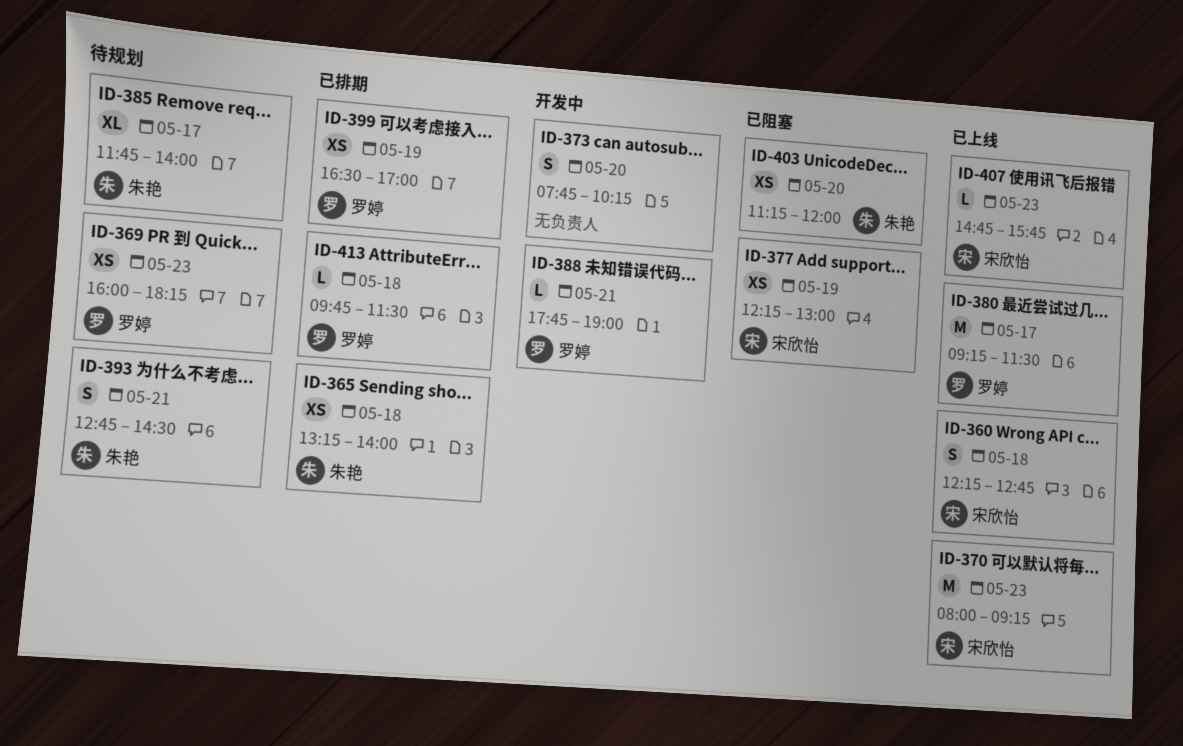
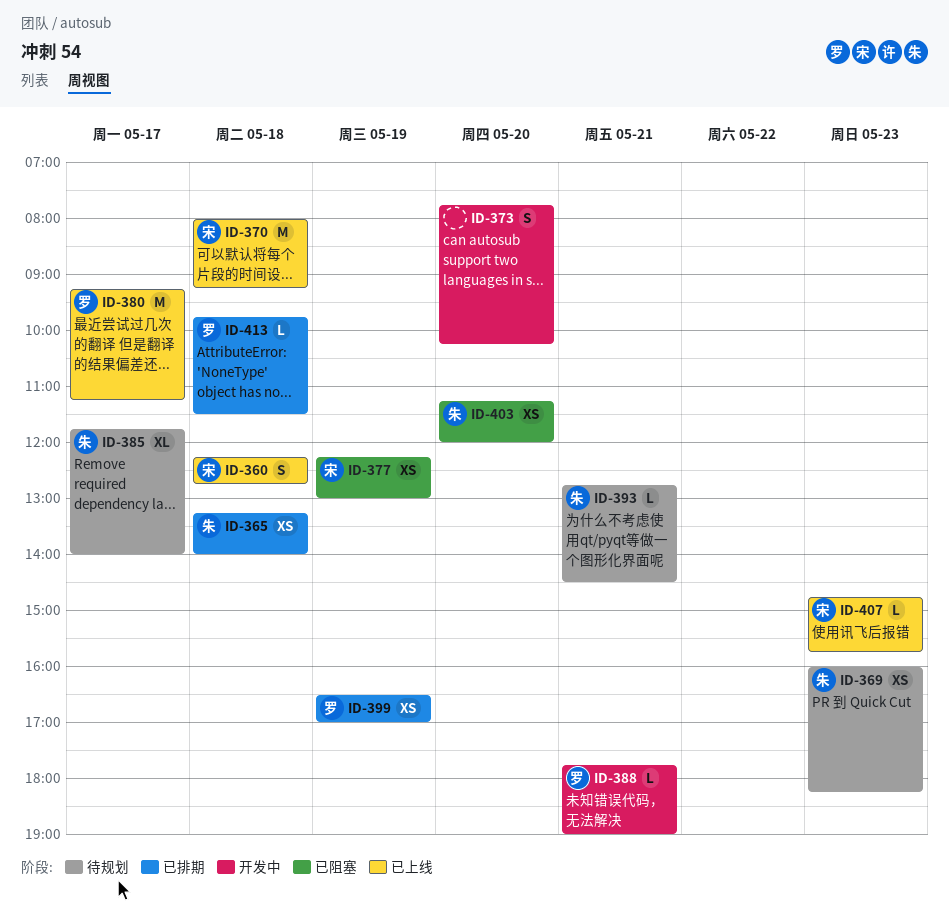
ID-369, owner: 罗婷 -> 朱艳
ID-370, day: May 23 -> May 18
ID-380, ends: 11:30 -> 11:15
ID-393, estimate: S -> L

